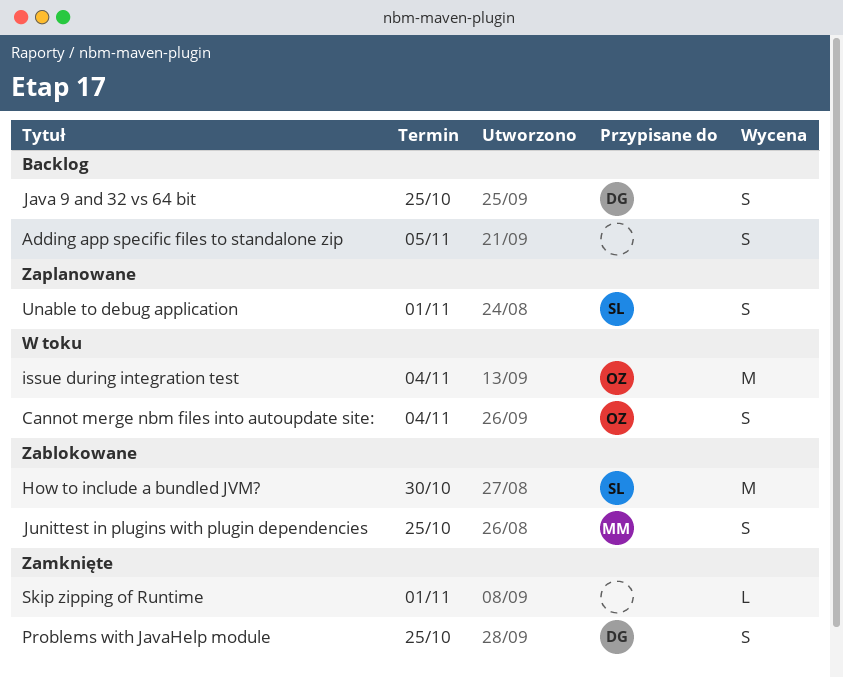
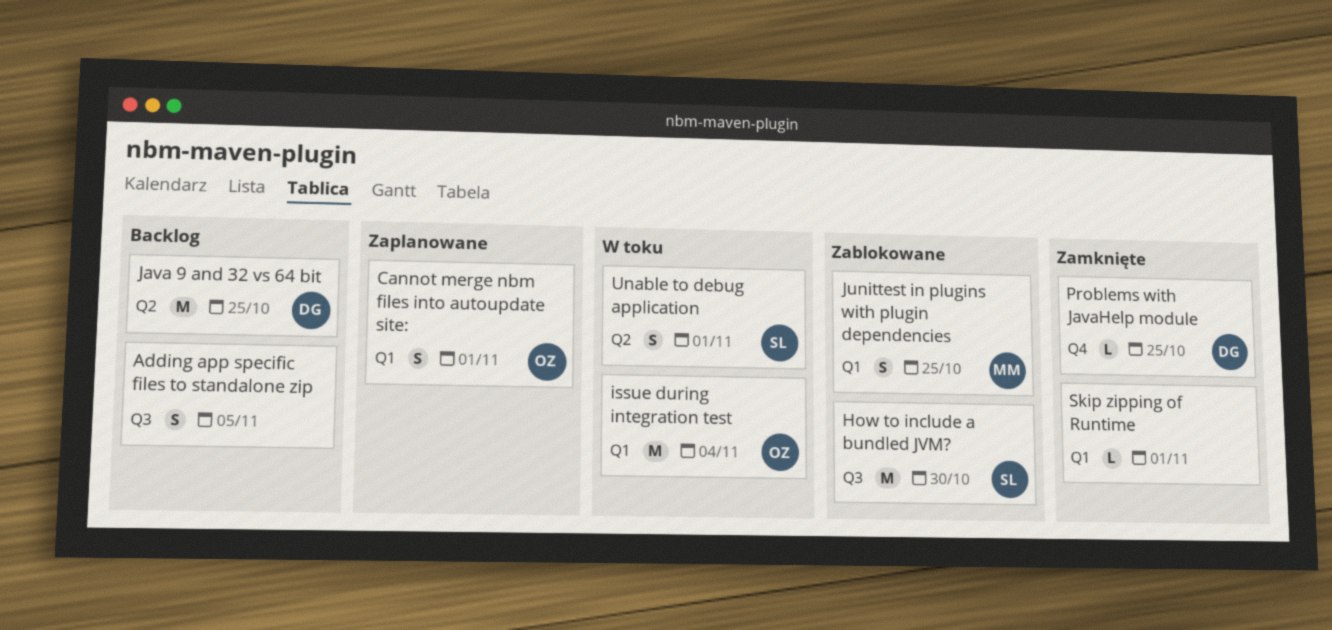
Cannot merge nbm files into autoupdate site:, status: W toku -> Zaplanowane
Cannot merge nbm files into autoupdate site:, due: Nov 4 -> Nov 1
Java 9 and 32 vs 64 bit, estimate: S -> M
Problems with JavaHelp module, estimate: S -> L
Unable to debug application, status: Zaplanowane -> W toku

